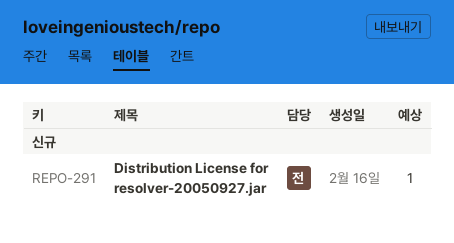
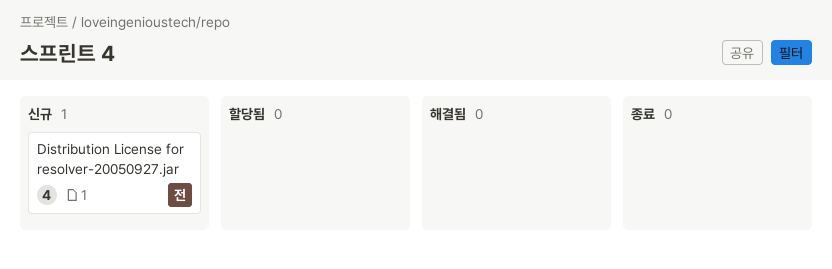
Distribution License for resolver-20050927.jar, estimate: 1 -> 4

